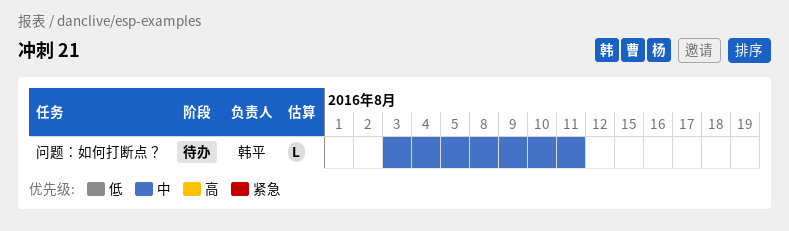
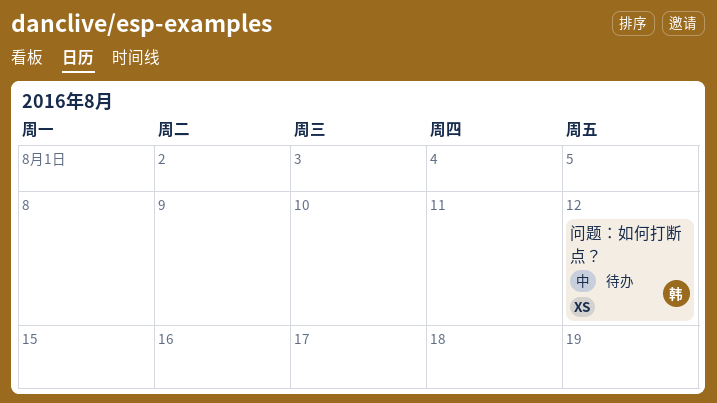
问题：如何打断点？, estimate: L -> XS
问题：如何打断点？, due: Aug 11 -> Aug 12

